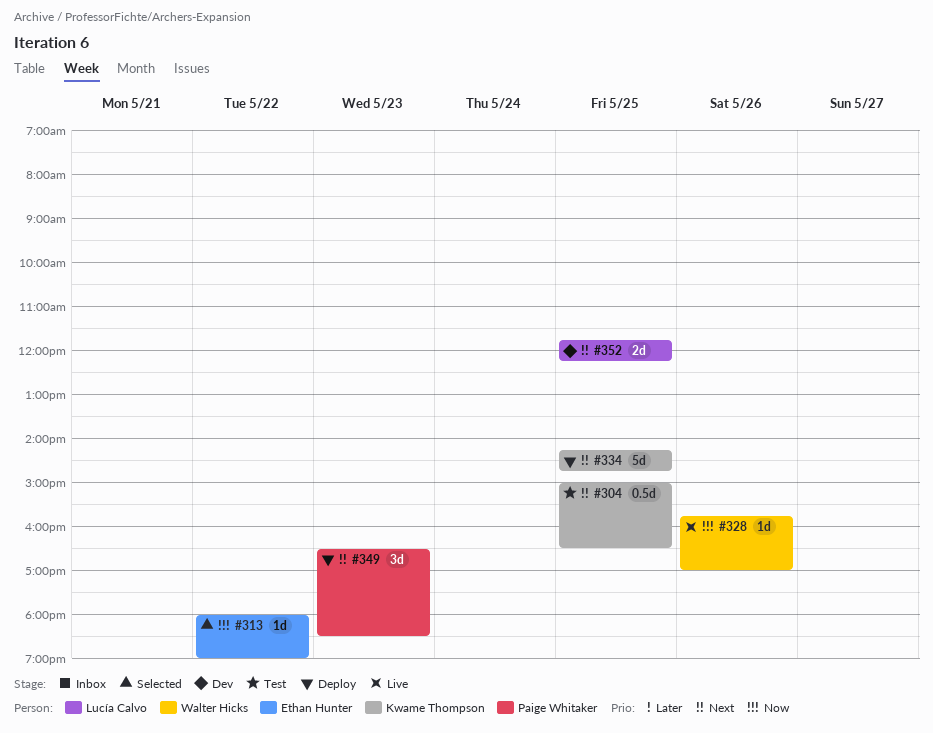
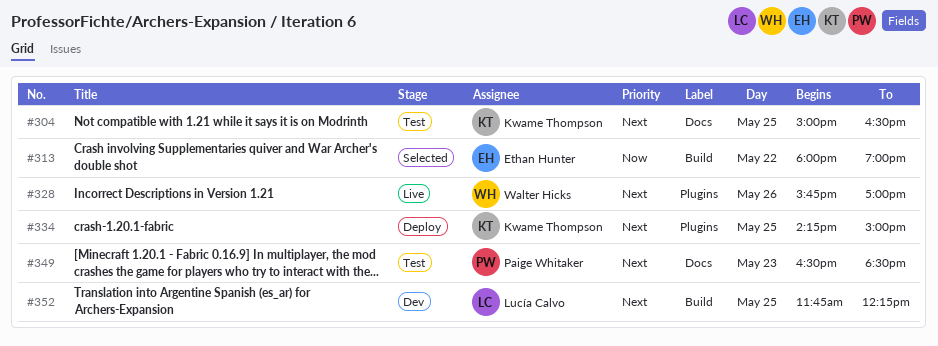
#328, priority: Now -> Next
#334, ends: 14:45 -> 15:00
#349, status: Deploy -> Test

